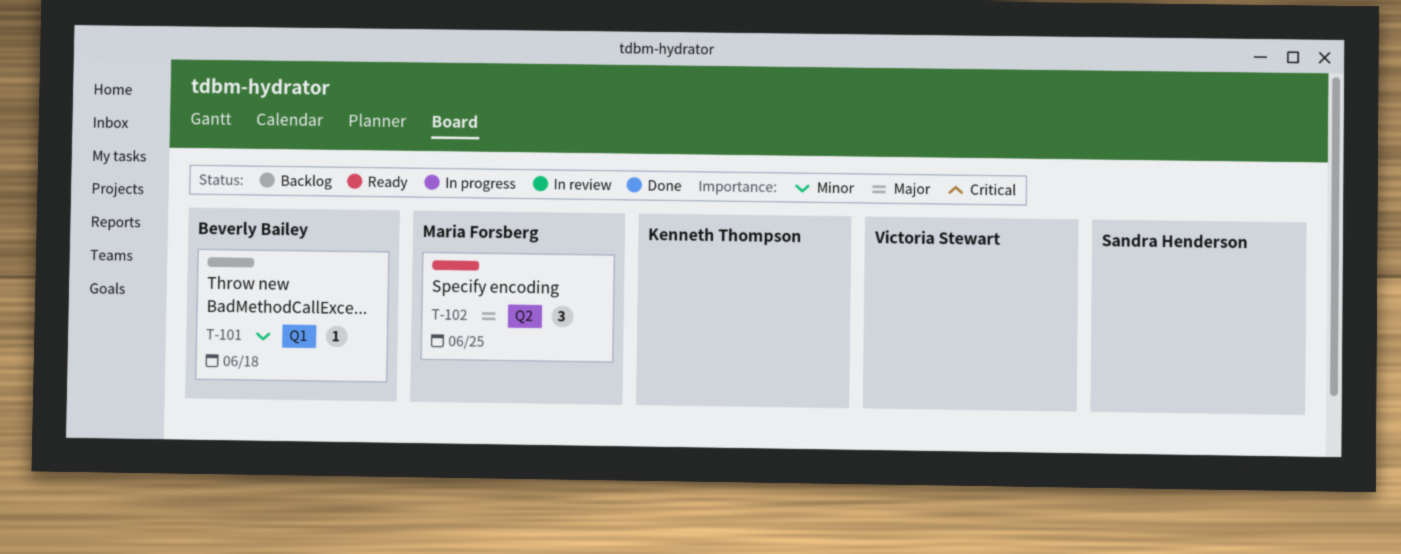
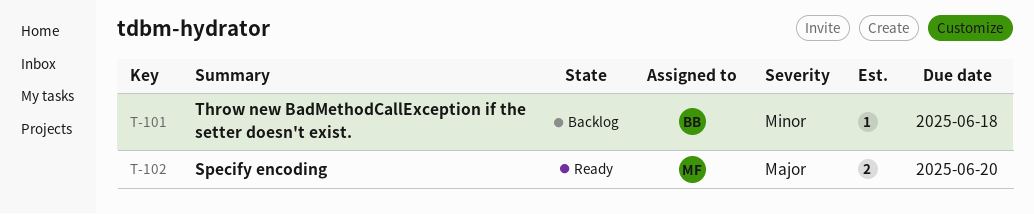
T-102, estimate: 3 -> 2
T-102, due: Jun 25 -> Jun 20

